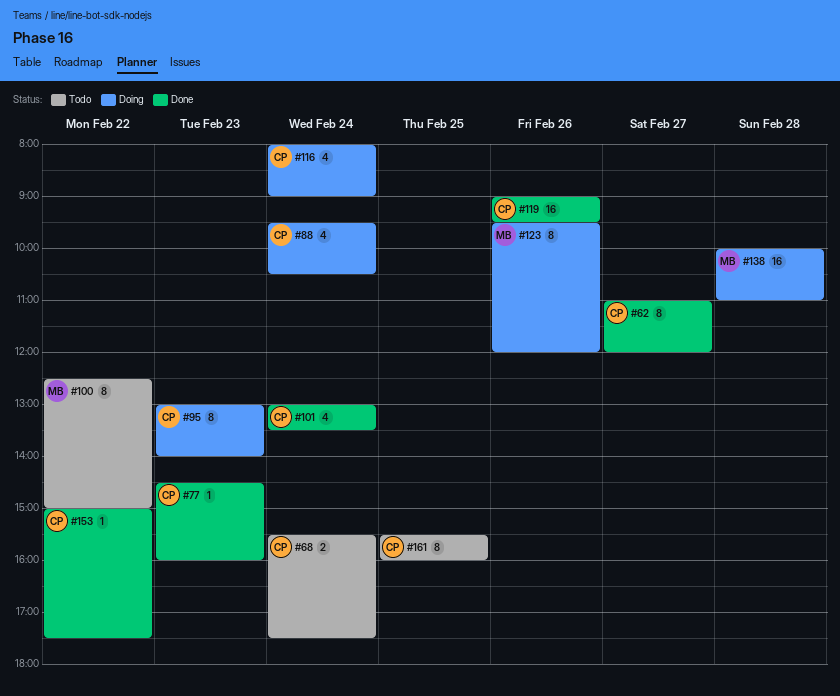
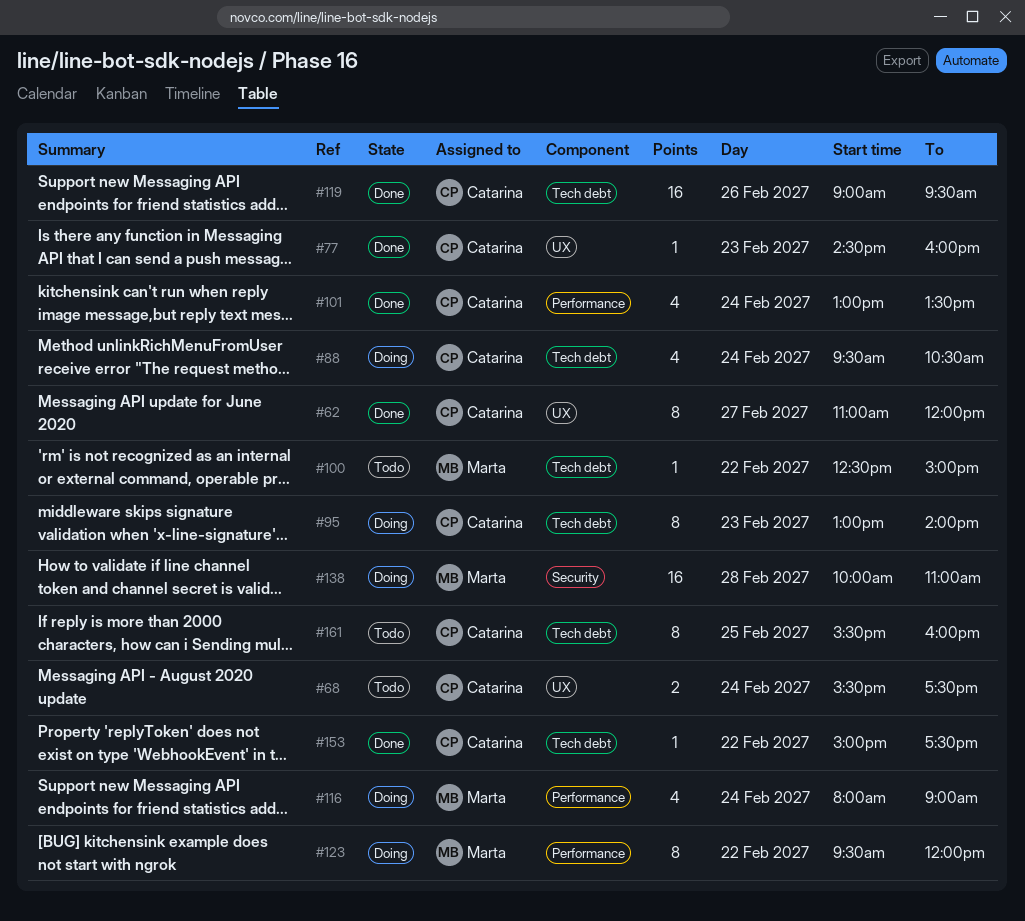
#100, estimate: 8 -> 1
#116, owner: Catarina -> Marta
#123, day: Feb 26 -> Feb 22

